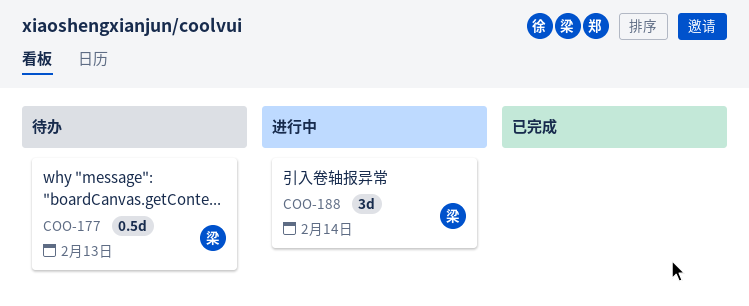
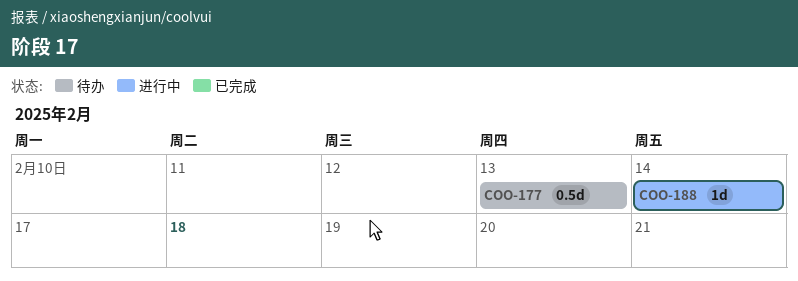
COO-188, estimate: 3d -> 1d

